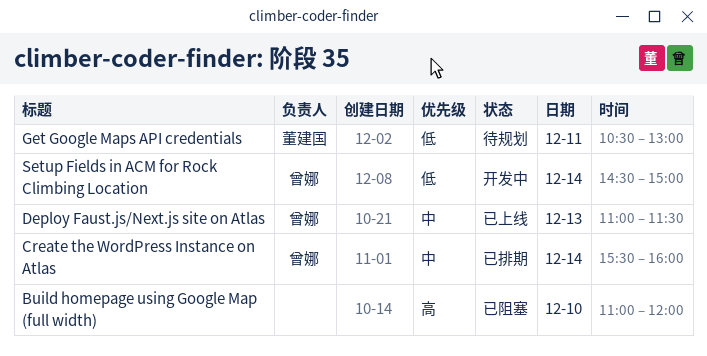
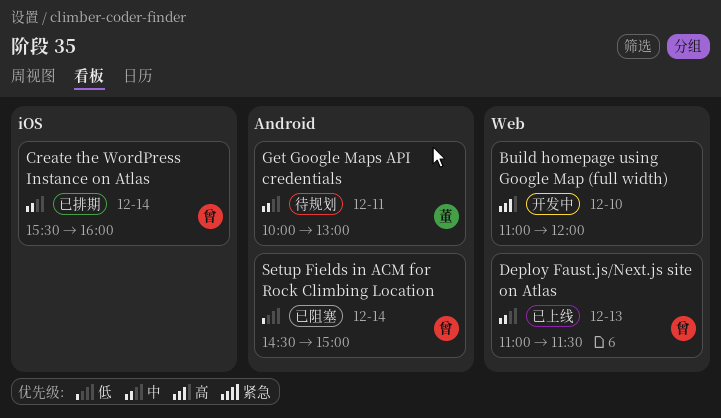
Build homepage using Google Map (full width), status: 已阻塞 -> 开发中
Get Google Maps API credentials, priority: 低 -> 中
Get Google Maps API credentials, begins: 10:30 -> 10:00
Setup Fields in ACM for Rock Climbing Location, status: 开发中 -> 已阻塞

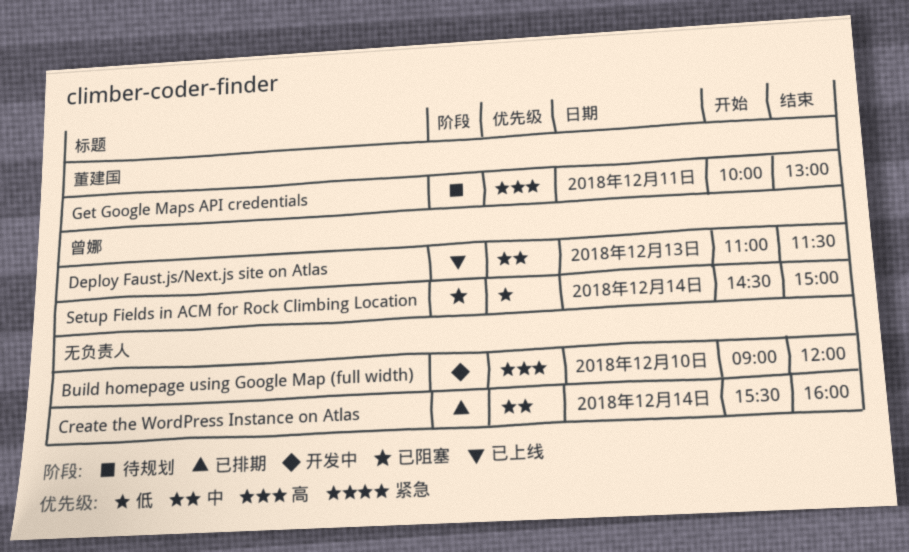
Build homepage using Google Map (full width), begins: 11:00 -> 09:00
Create the WordPress Instance on Atlas, owner: 曾娜 -> none
Get Google Maps API credentials, priority: 中 -> 高

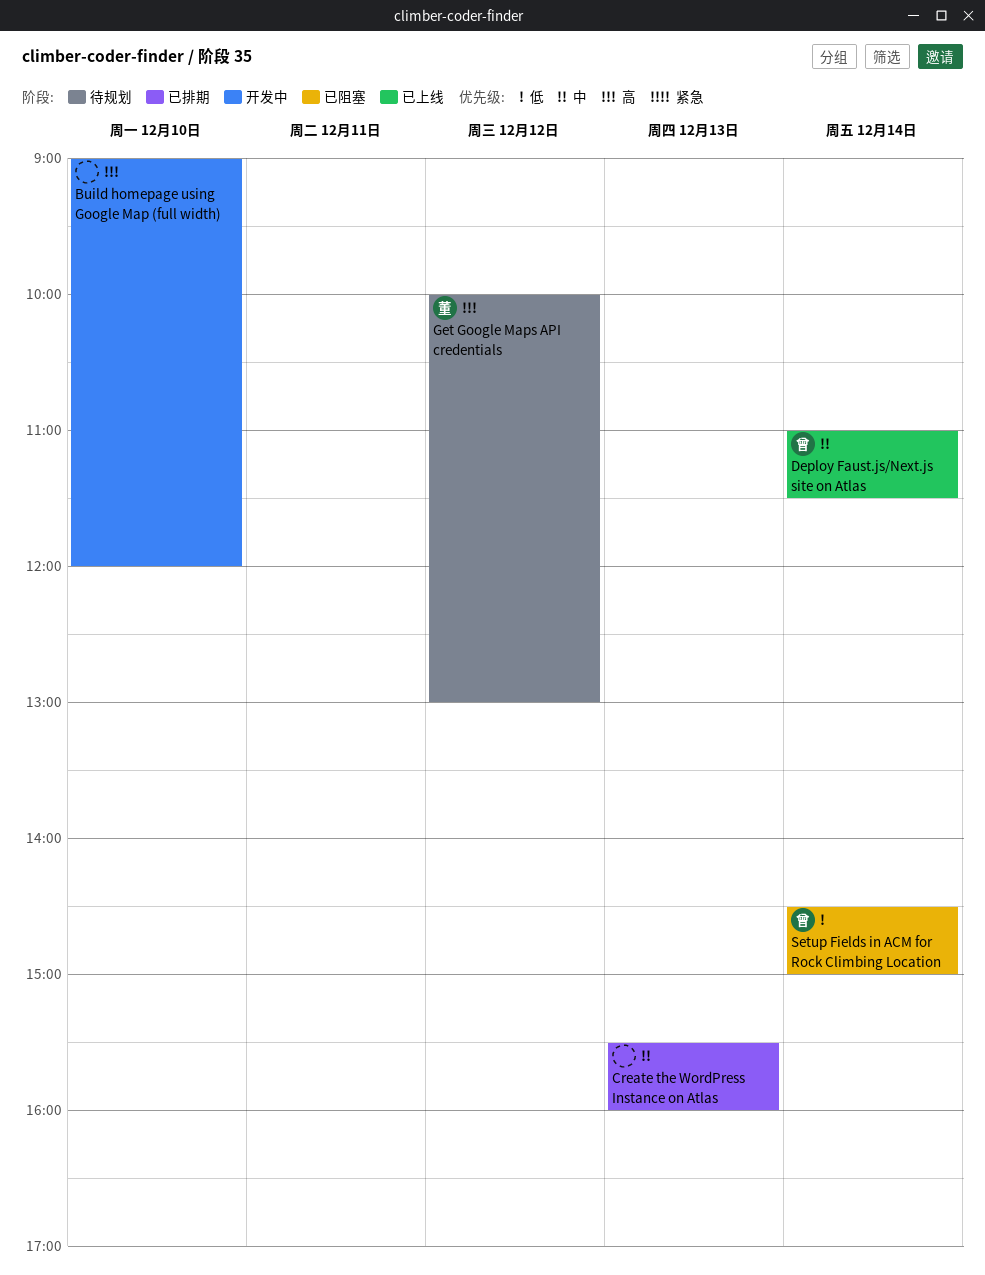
Create the WordPress Instance on Atlas, day: Dec 14 -> Dec 13
Deploy Faust.js/Next.js site on Atlas, day: Dec 13 -> Dec 14
Get Google Maps API credentials, day: Dec 11 -> Dec 12

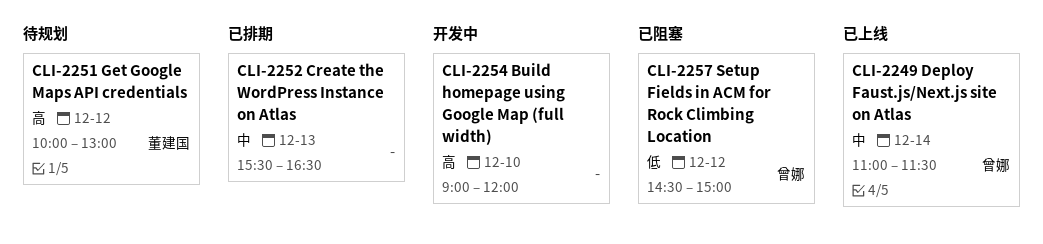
Create the WordPress Instance on Atlas, ends: 16:00 -> 16:30
Setup Fields in ACM for Rock Climbing Location, day: Dec 14 -> Dec 12

